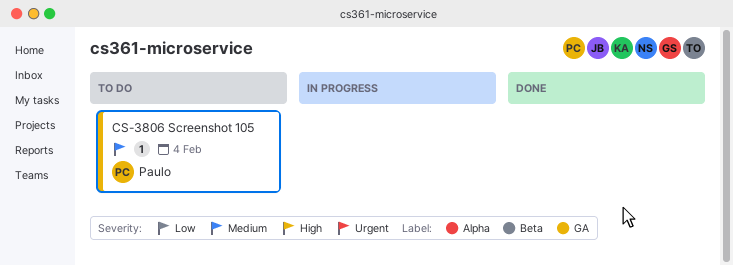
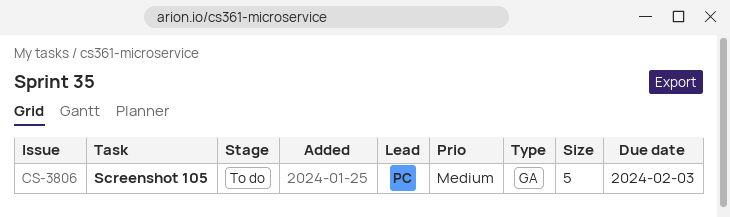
CS-3806, estimate: 1 -> 5
CS-3806, due: Feb 4 -> Feb 3

